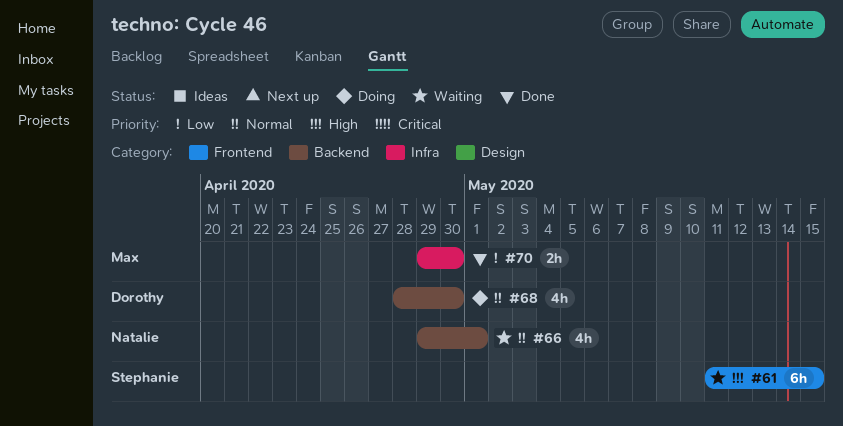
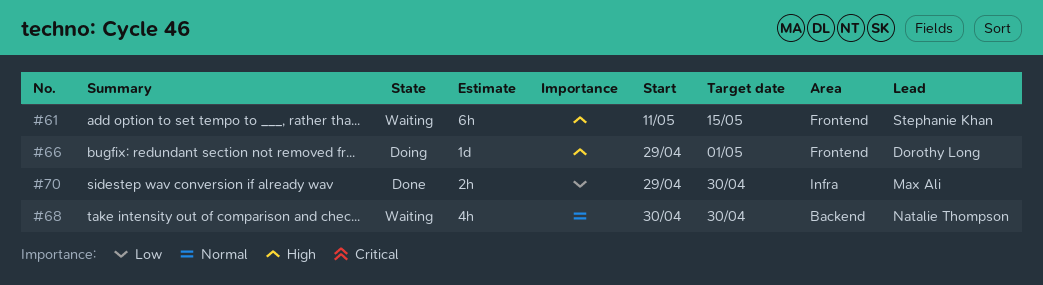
#66, status: Waiting -> Doing
#66, owner: Natalie Thompson -> Dorothy Long
#66, priority: Normal -> High
#66, label: Backend -> Frontend
#66, estimate: 4h -> 1d
#68, status: Doing -> Waiting
#68, owner: Dorothy Long -> Natalie Thompson
#68, start: Apr 28 -> Apr 30

